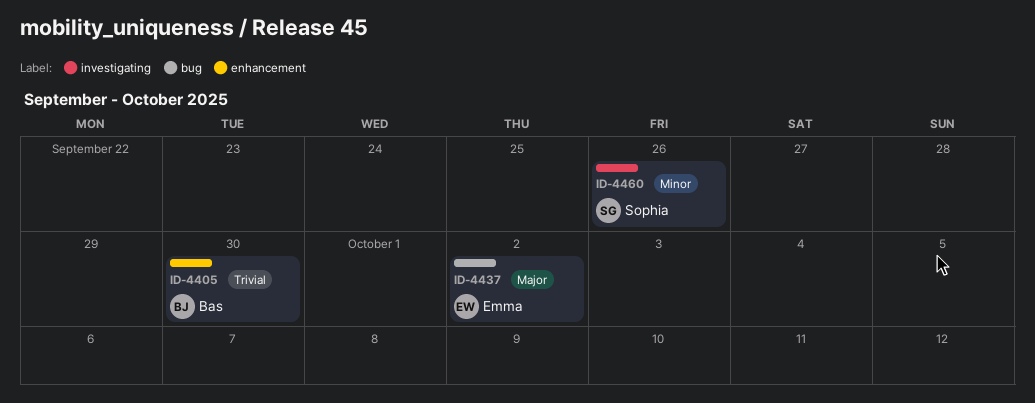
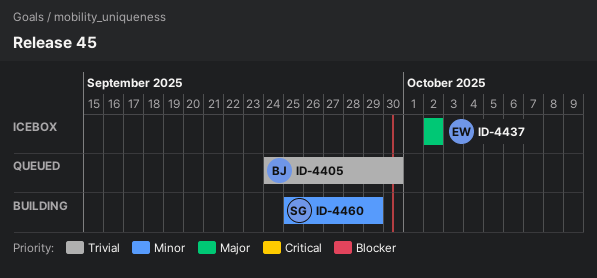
ID-4460, due: Sep 26 -> Sep 29

